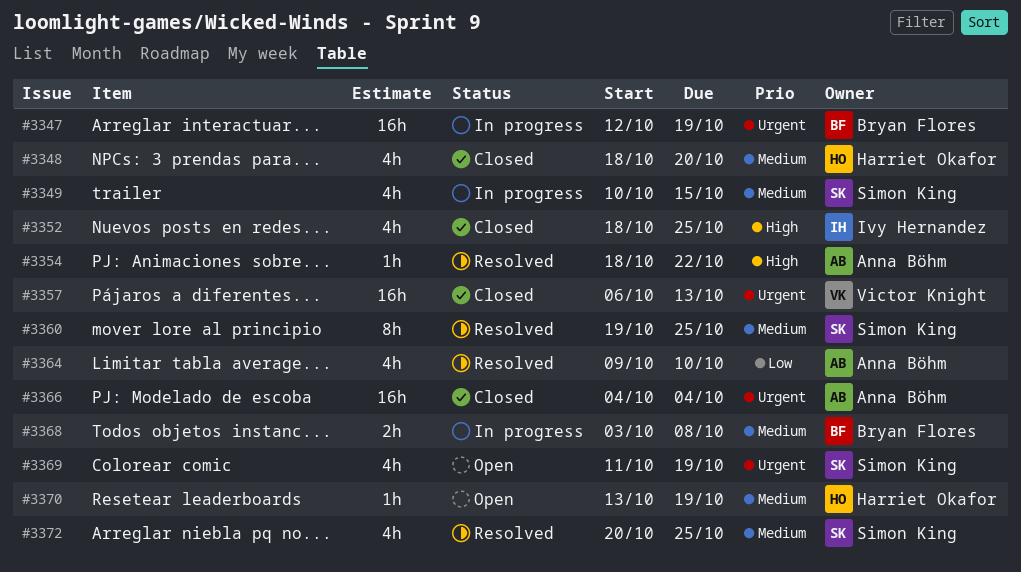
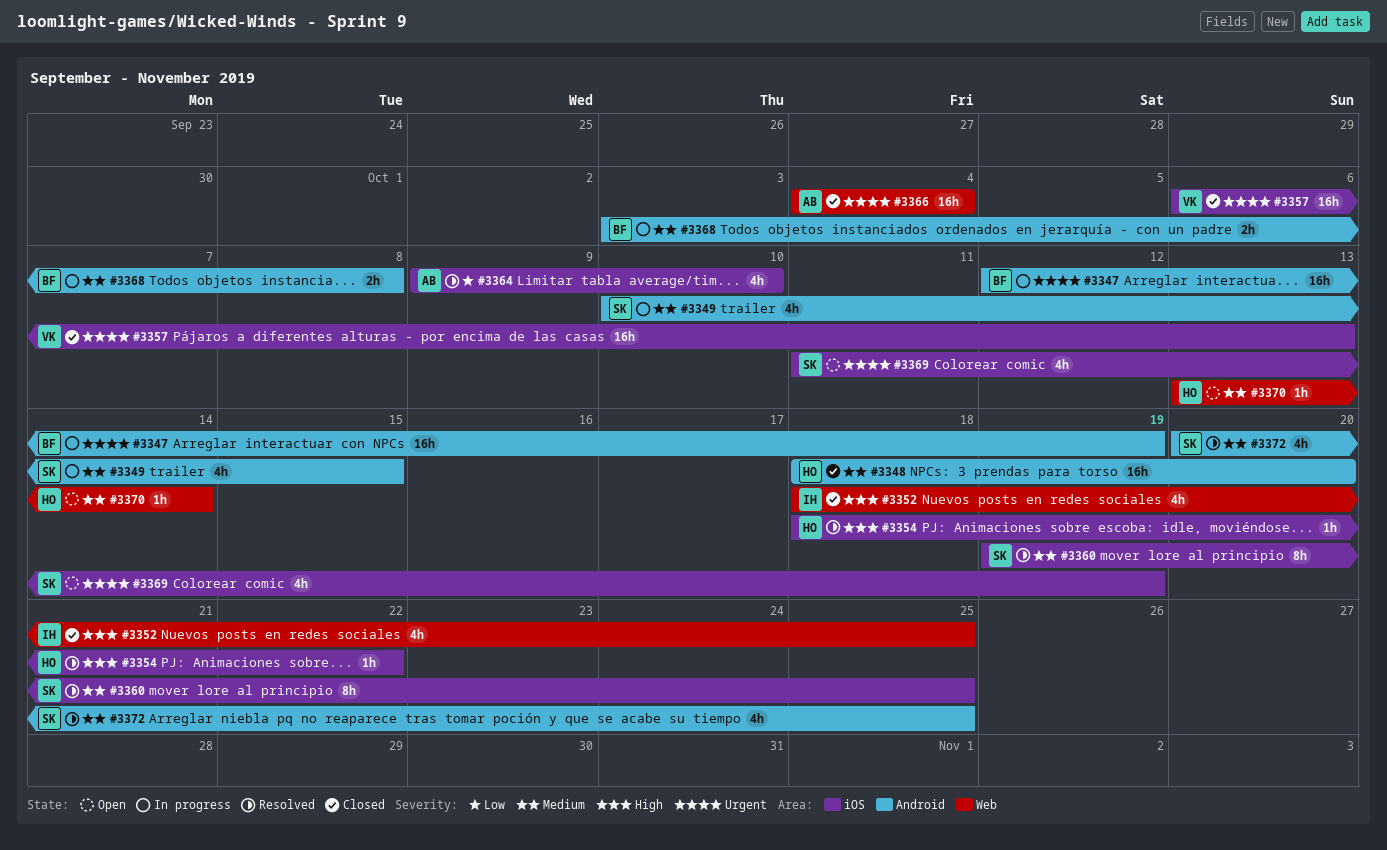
#3348, estimate: 4h -> 16h
#3354, owner: Anna Böhm -> Harriet Okafor
#3370, due: Oct 19 -> Oct 14

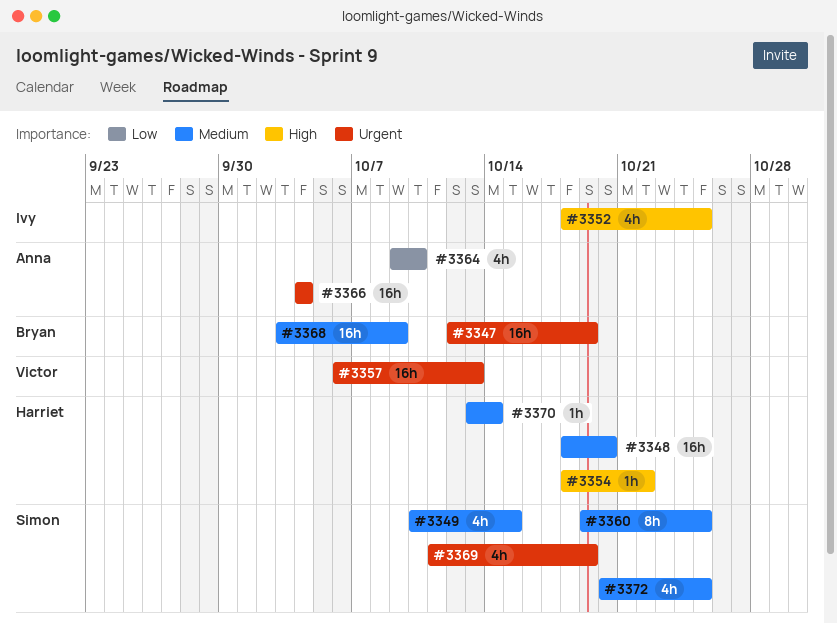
#3368, estimate: 2h -> 16h
#3368, due: Oct 8 -> Oct 9

